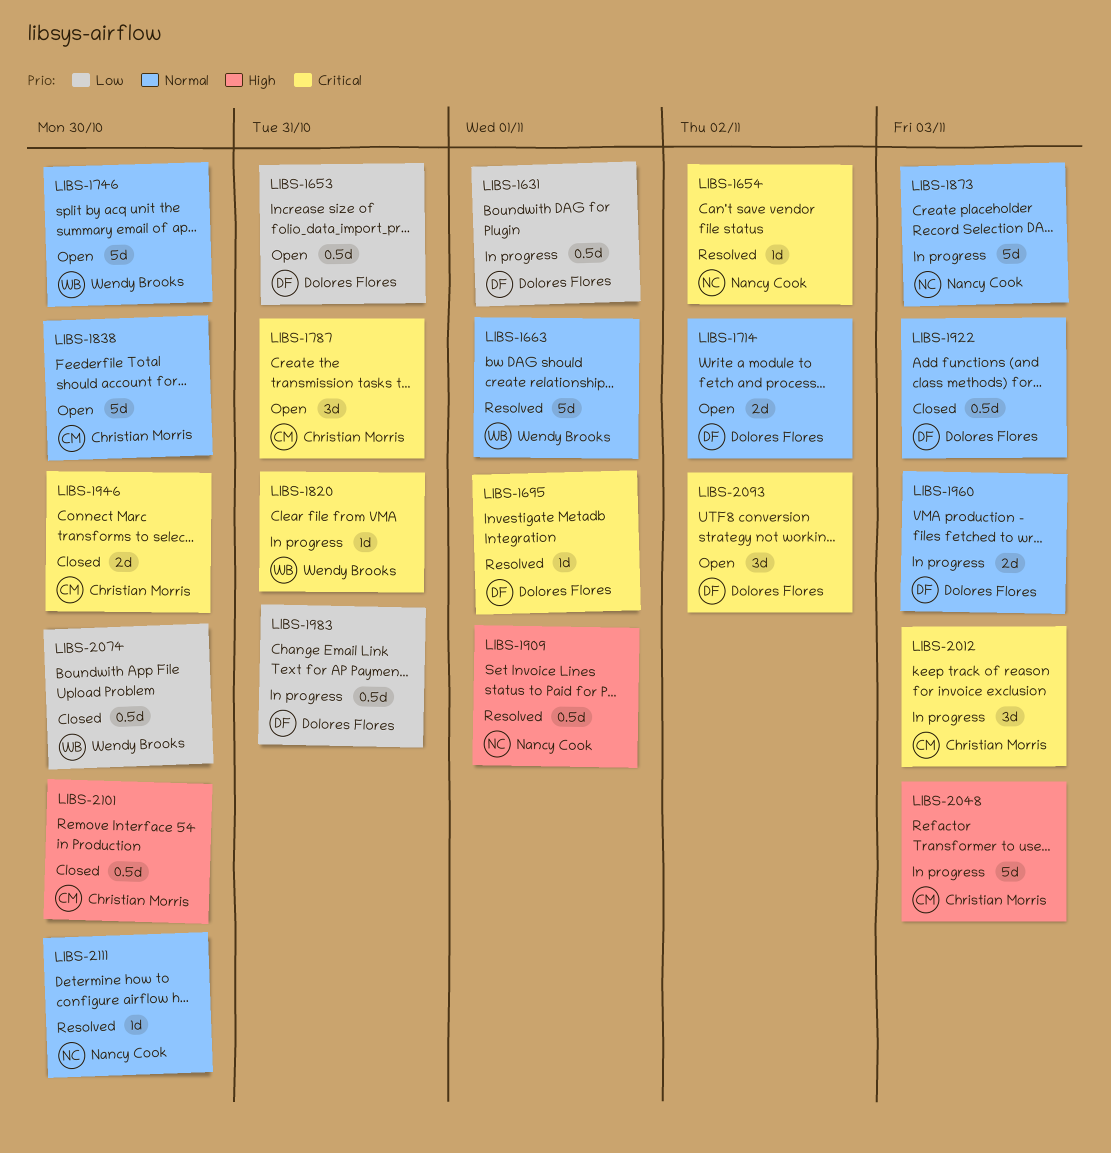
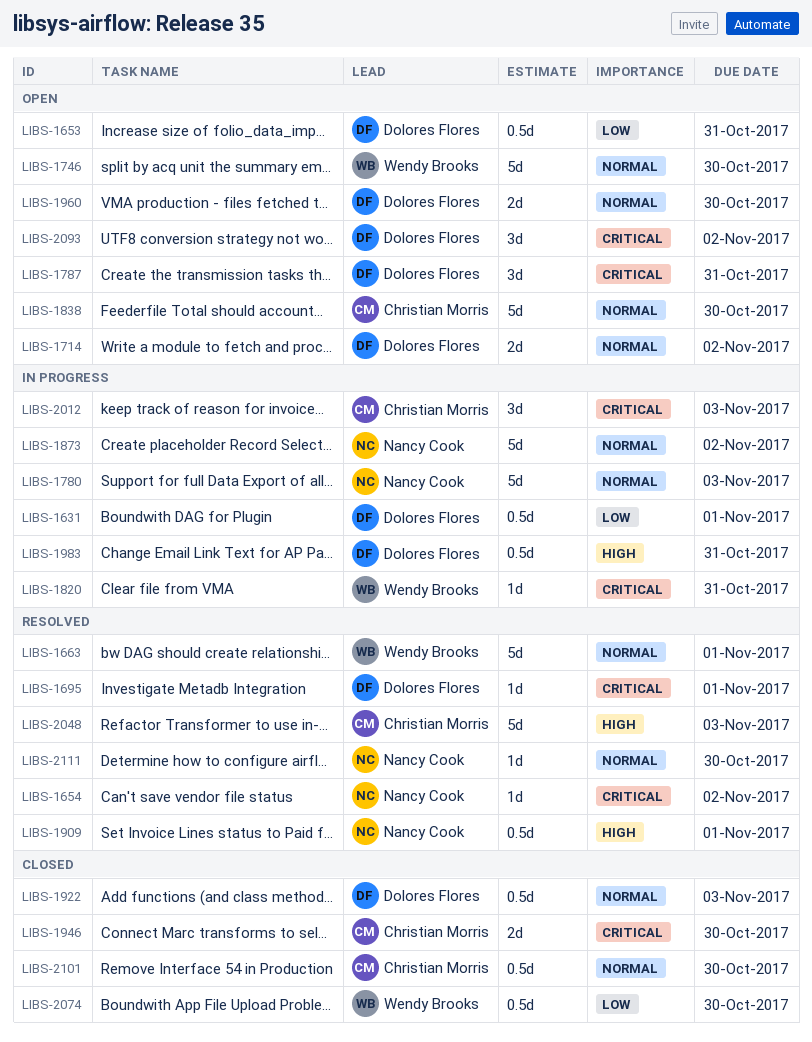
LIBS-1780: none -> present
LIBS-1787, owner: Christian Morris -> Dolores Flores
LIBS-1873, due: Nov 3 -> Nov 2
LIBS-1960, status: In progress -> Open
LIBS-1960, due: Nov 3 -> Oct 30
LIBS-1983, priority: Low -> High
LIBS-2048, status: In progress -> Resolved
LIBS-2101, priority: High -> Normal

